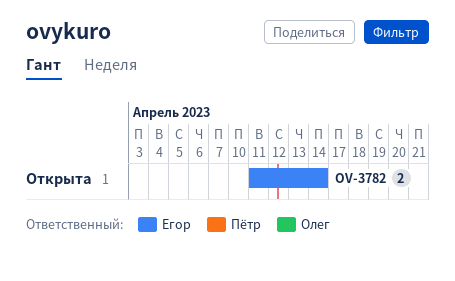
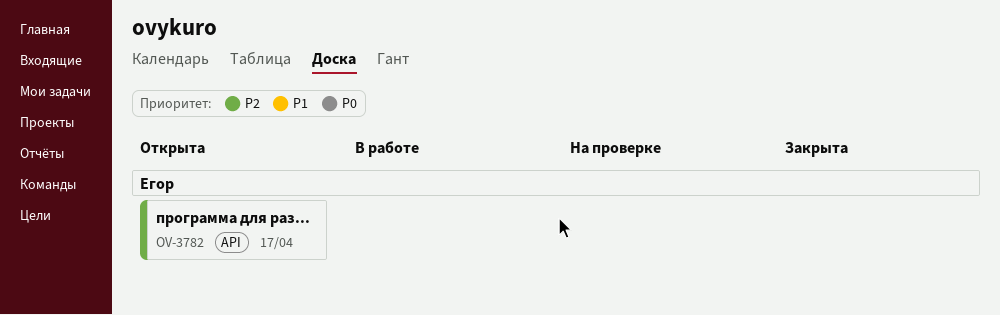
OV-3782, due: Apr 14 -> Apr 17

